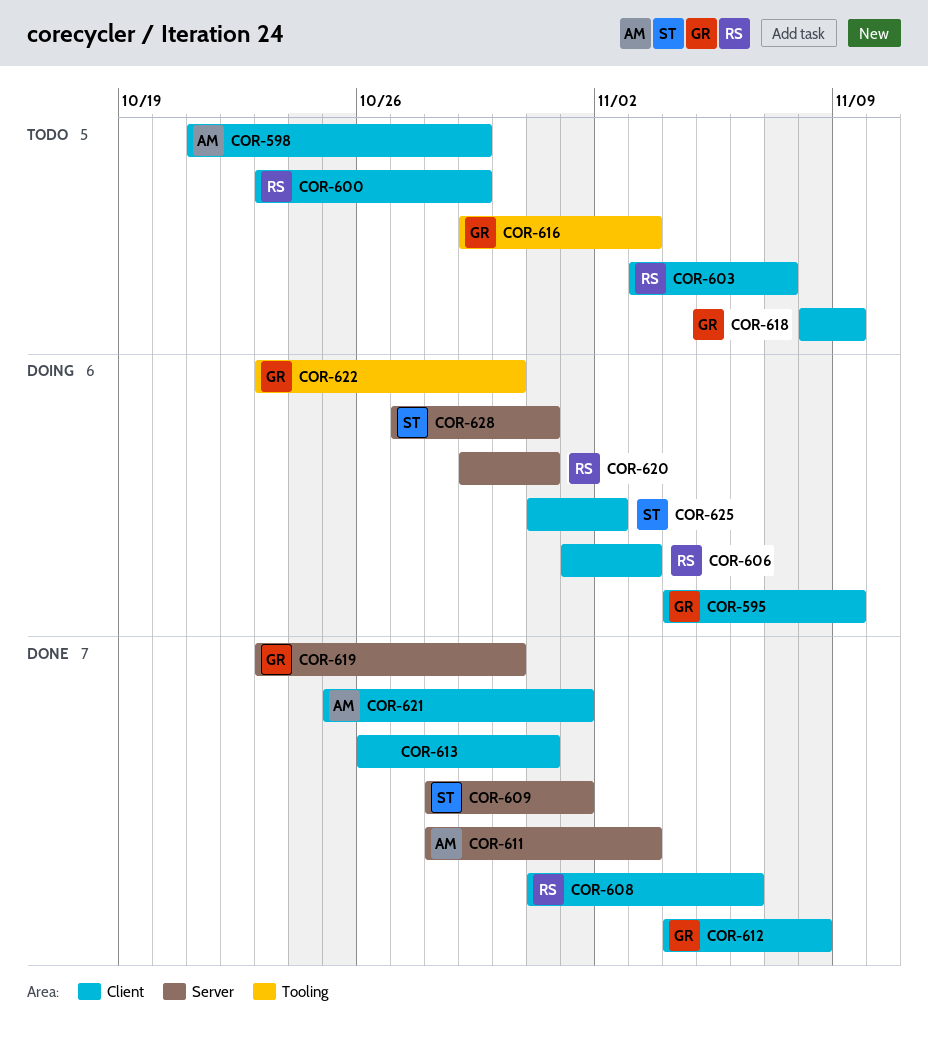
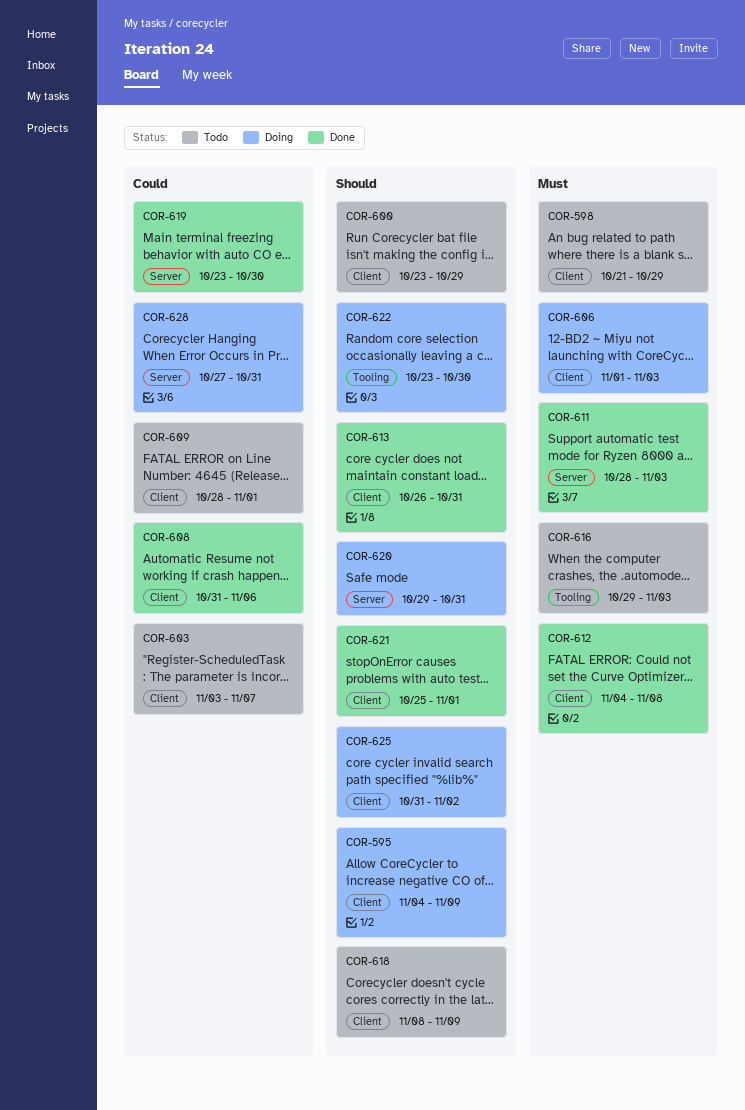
COR-609, status: Done -> Todo
COR-609, label: Server -> Client

